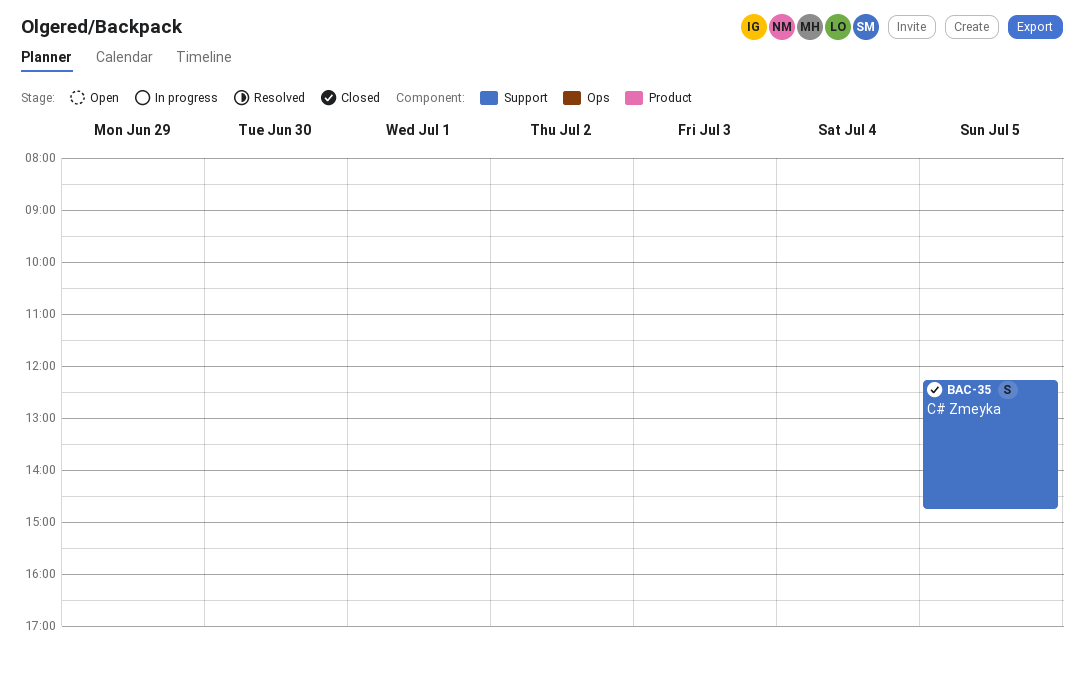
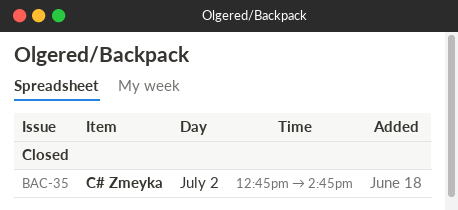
BAC-35, day: Jul 5 -> Jul 2
BAC-35, begins: 12:15 -> 12:45

